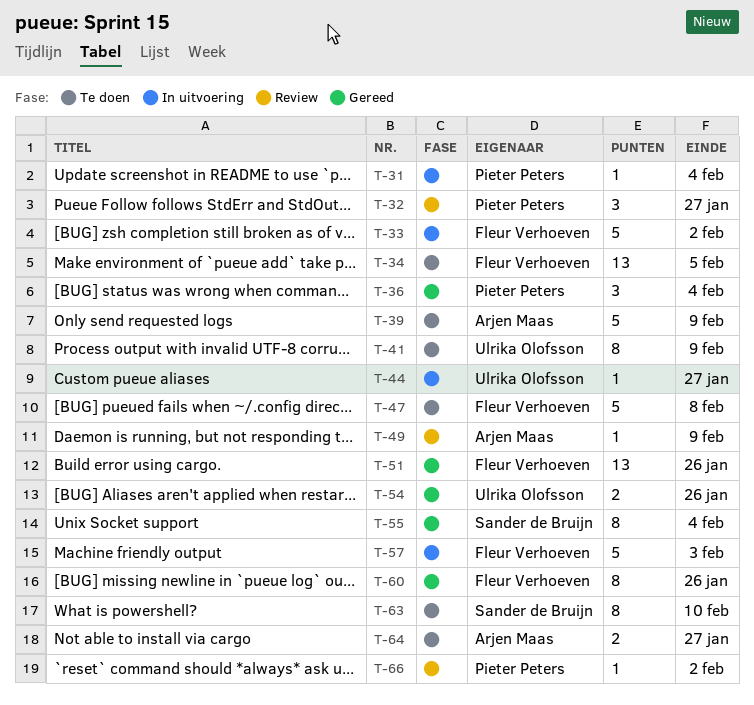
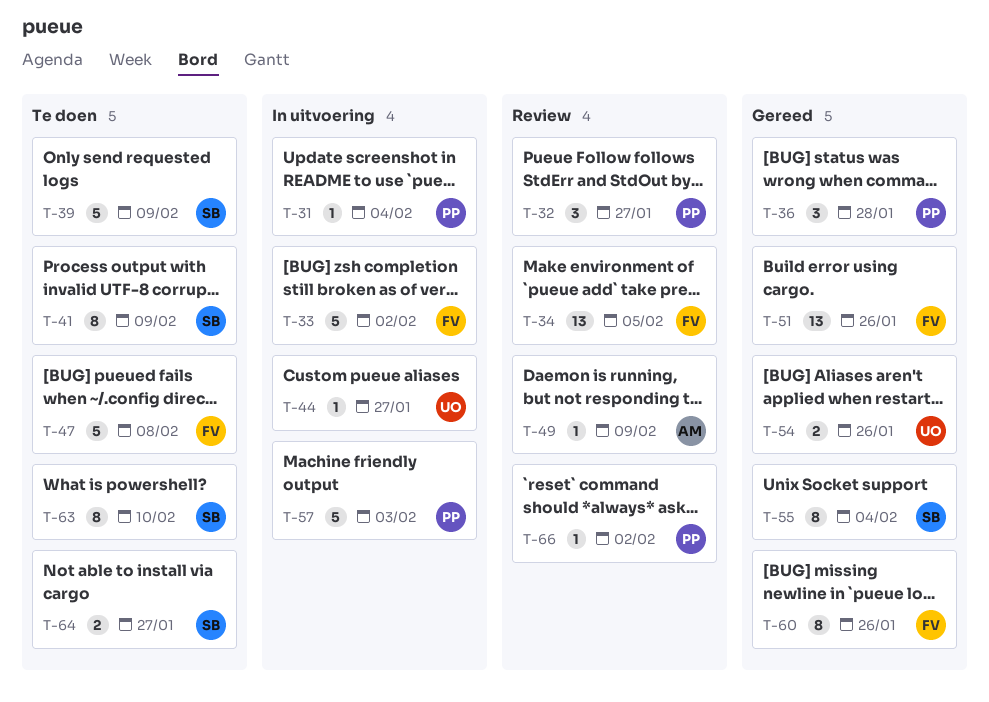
T-34, status: Te doen -> Review
T-36, due: Feb 4 -> Jan 28
T-39, owner: Arjen Maas -> Sander de Bruijn
T-41, owner: Ulrika Olofsson -> Sander de Bruijn
T-57, owner: Fleur Verhoeven -> Pieter Peters
T-64, owner: Arjen Maas -> Sander de Bruijn

